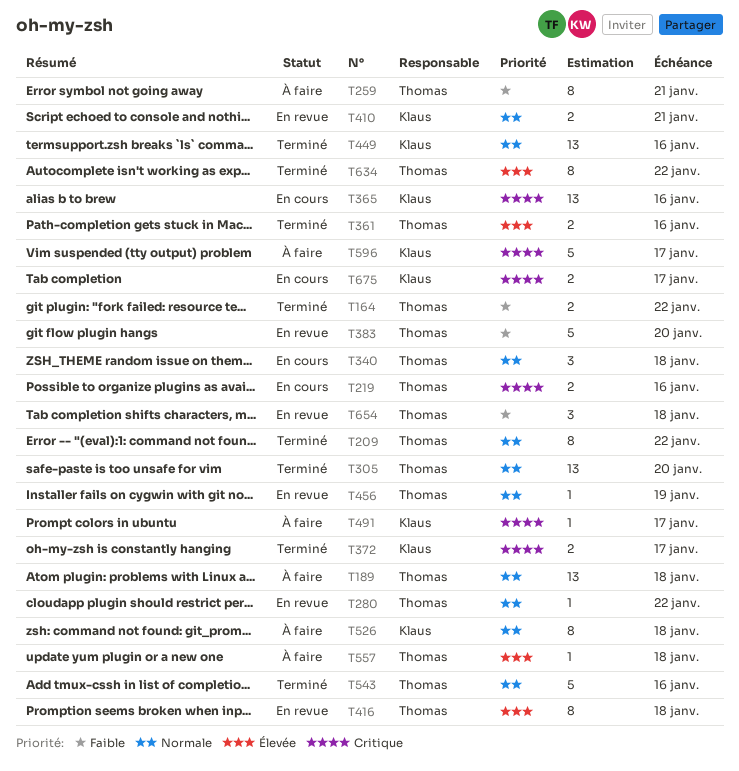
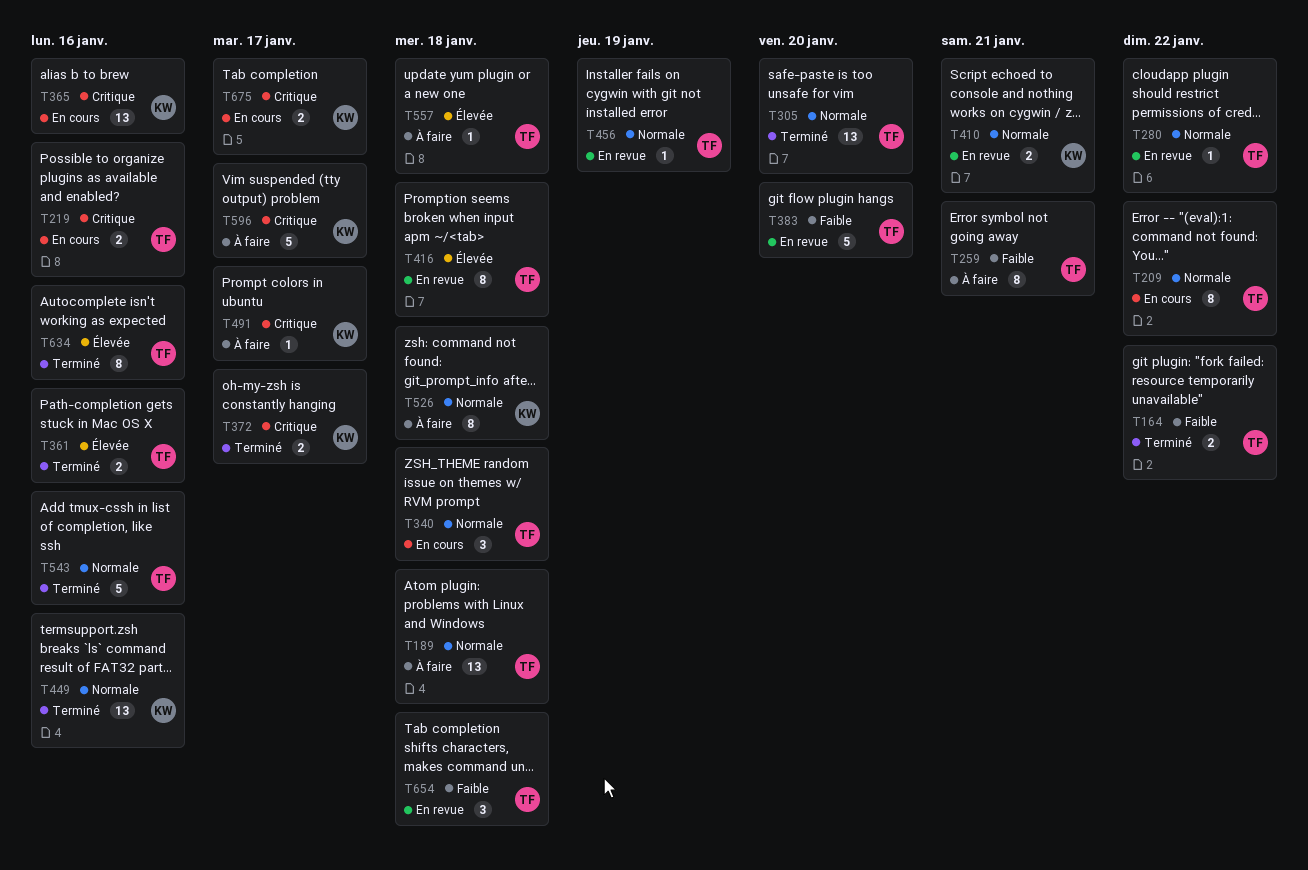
T209, status: Terminé -> En cours
T634, due: Jan 22 -> Jan 16

